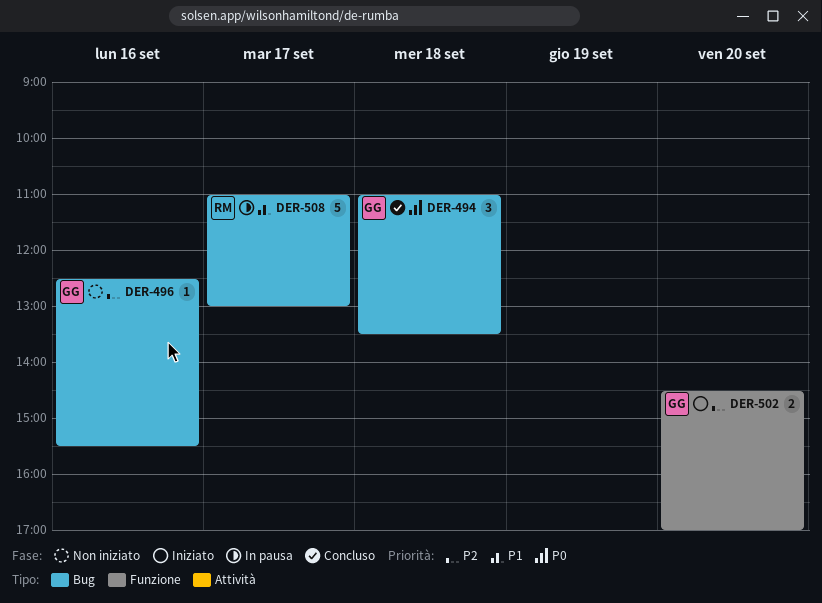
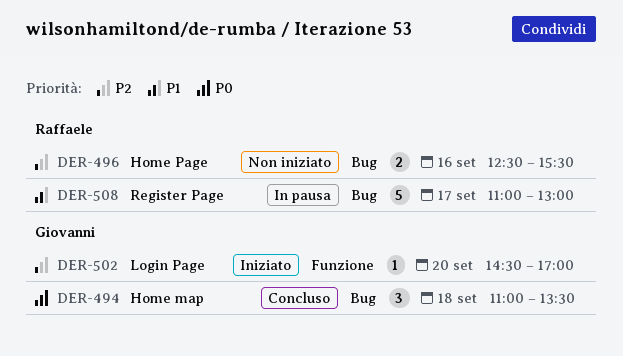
DER-496, owner: Giovanni -> Raffaele
DER-496, estimate: 1 -> 2
DER-502, estimate: 2 -> 1

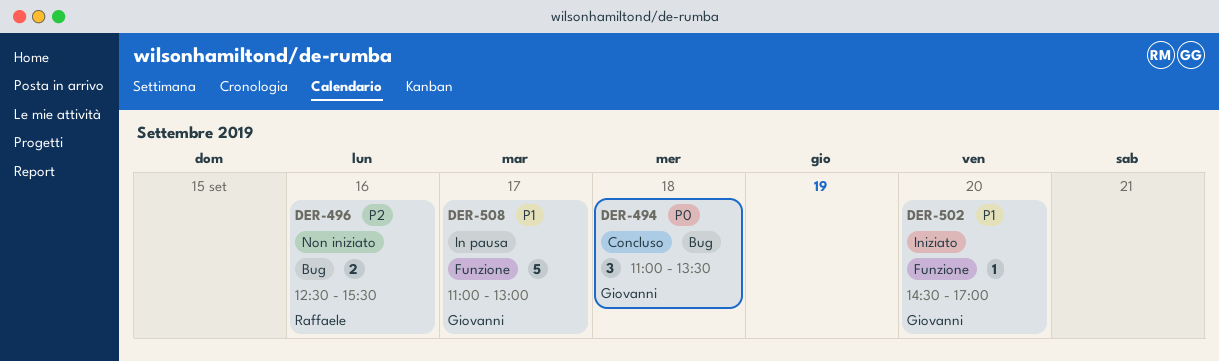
DER-502, priority: P2 -> P1
DER-508, owner: Raffaele -> Giovanni
DER-508, label: Bug -> Funzione

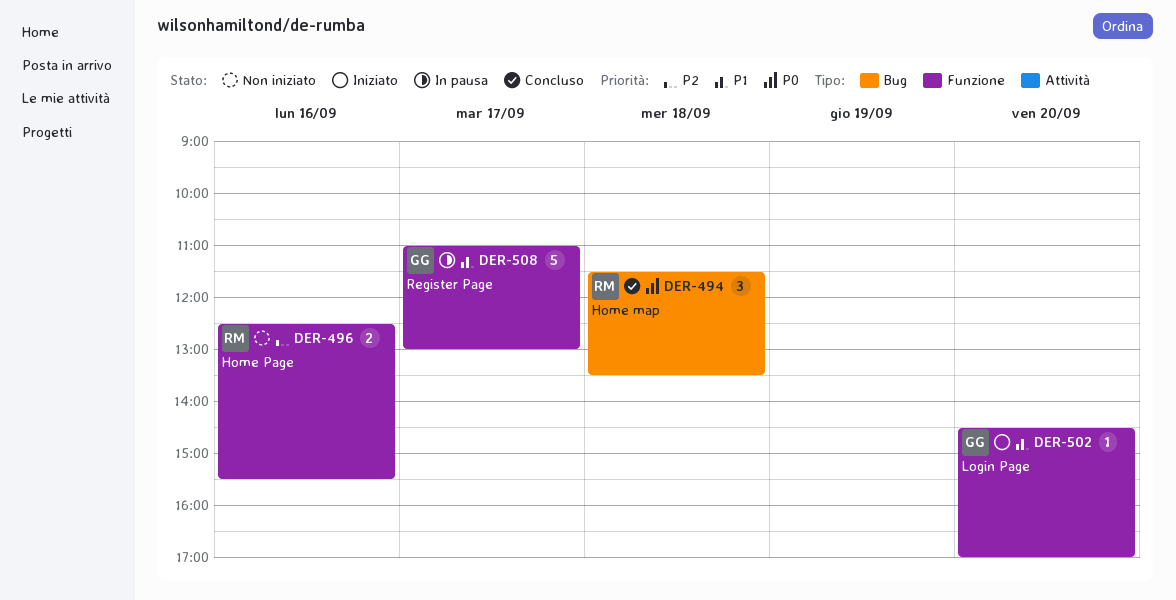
DER-494, owner: Giovanni -> Raffaele
DER-494, begins: 11:00 -> 11:30
DER-496, label: Bug -> Funzione

